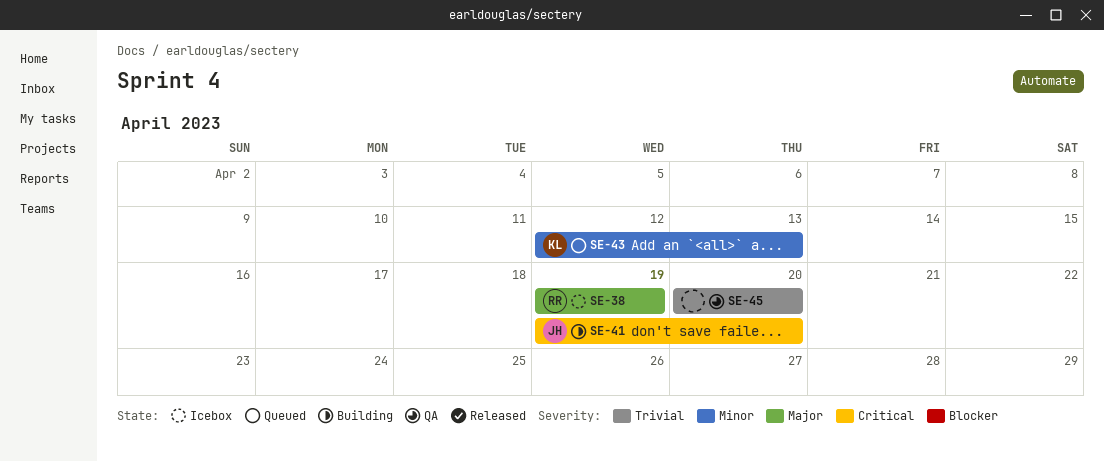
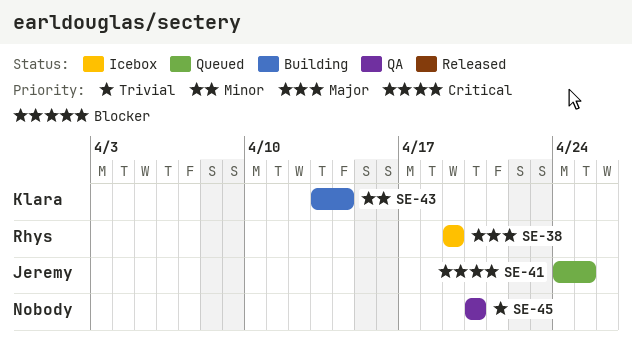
SE-41, status: Building -> Queued
SE-41, start: Apr 19 -> Apr 24
SE-41, due: Apr 20 -> Apr 25
SE-43, status: Queued -> Building
SE-43, start: Apr 12 -> Apr 13
SE-43, due: Apr 13 -> Apr 14

